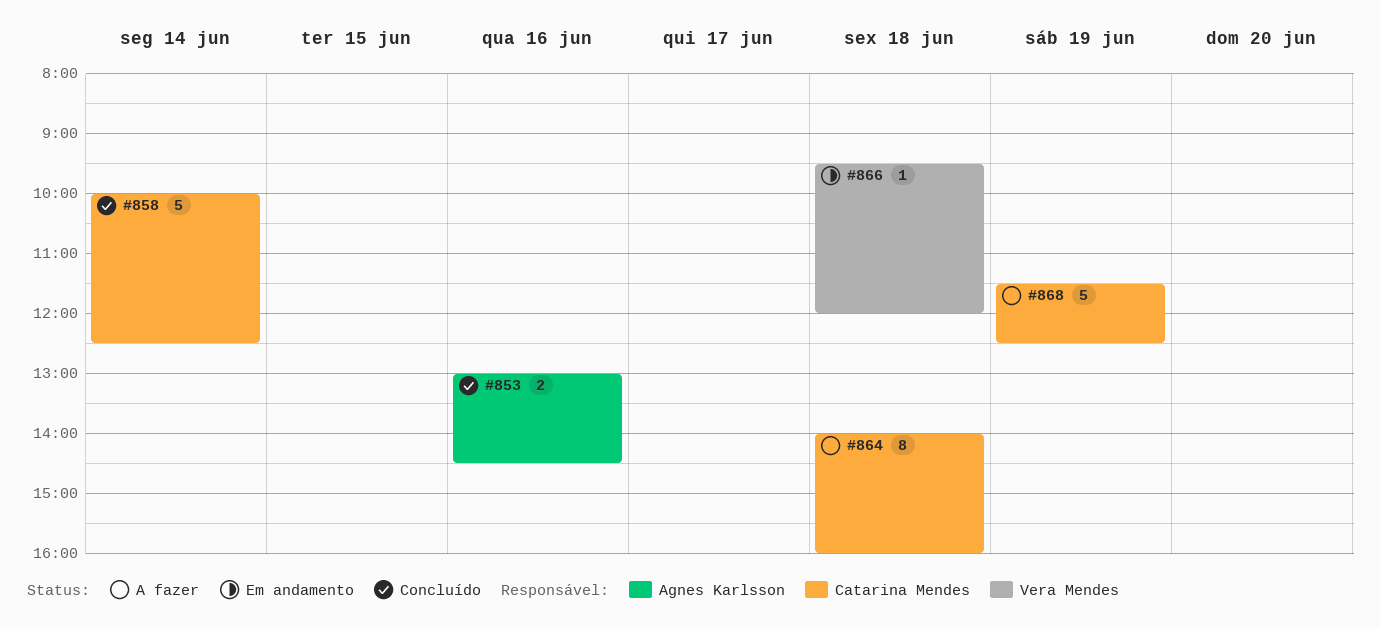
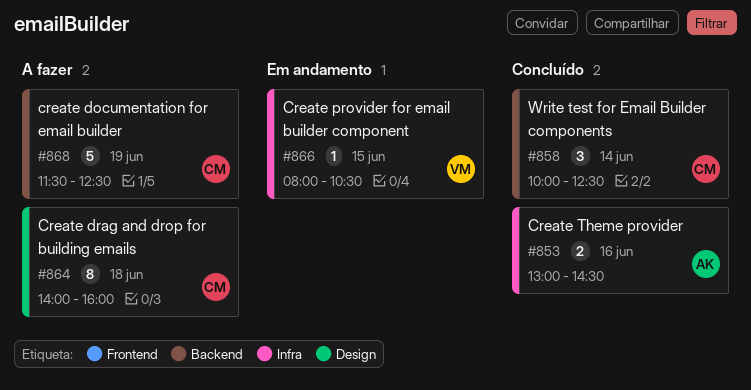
#858, estimate: 5 -> 3
#866, day: Jun 18 -> Jun 15
#866, begins: 09:30 -> 08:00
#866, ends: 12:00 -> 10:30

